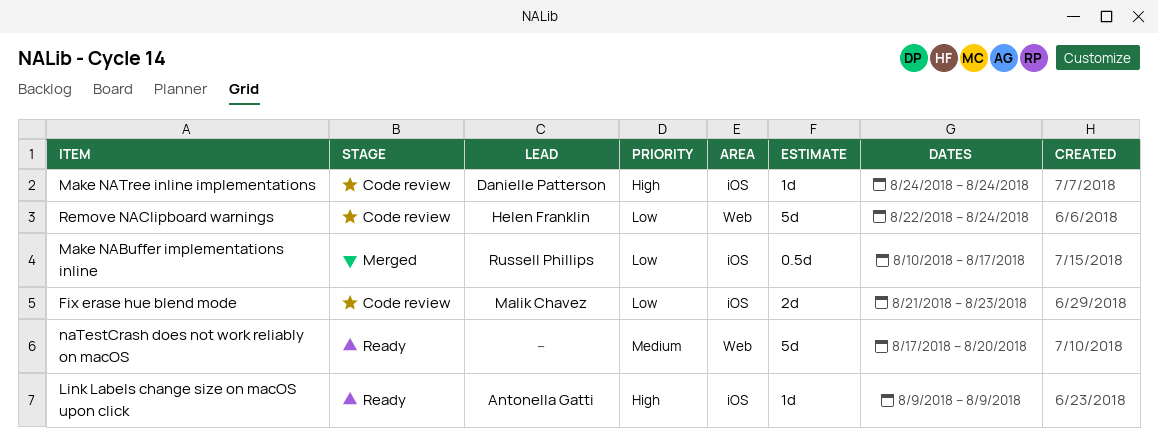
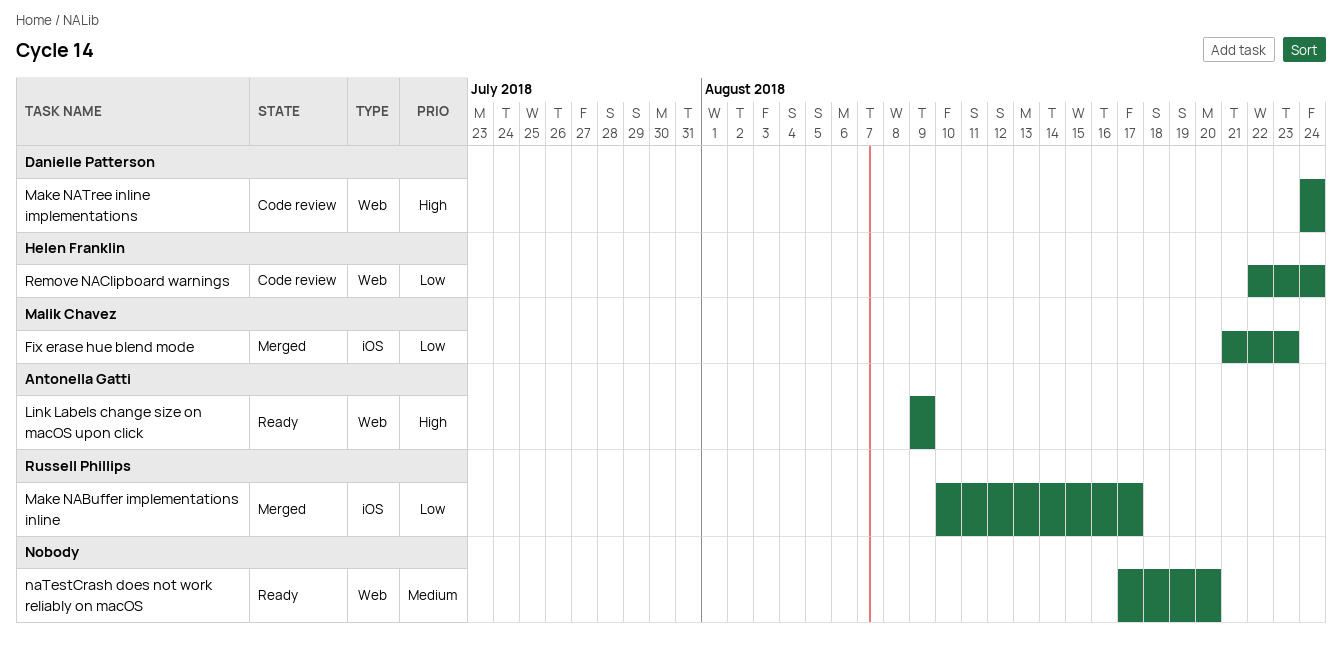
Fix erase hue blend mode, status: Code review -> Merged
Link Labels change size on macOS upon click, label: iOS -> Web
Make NATree inline implementations, label: iOS -> Web

